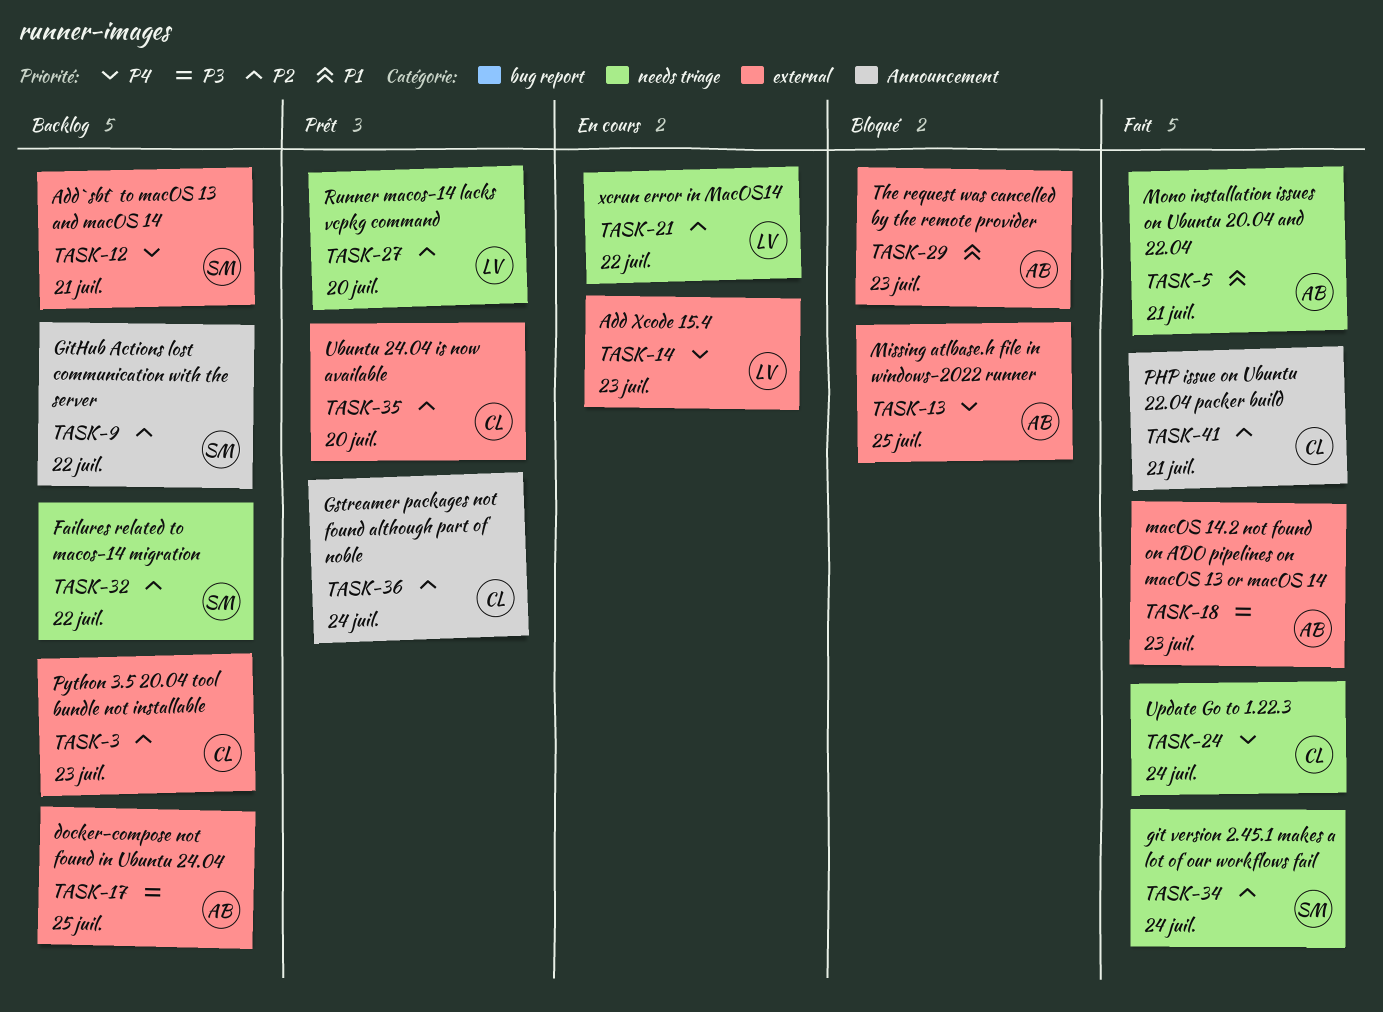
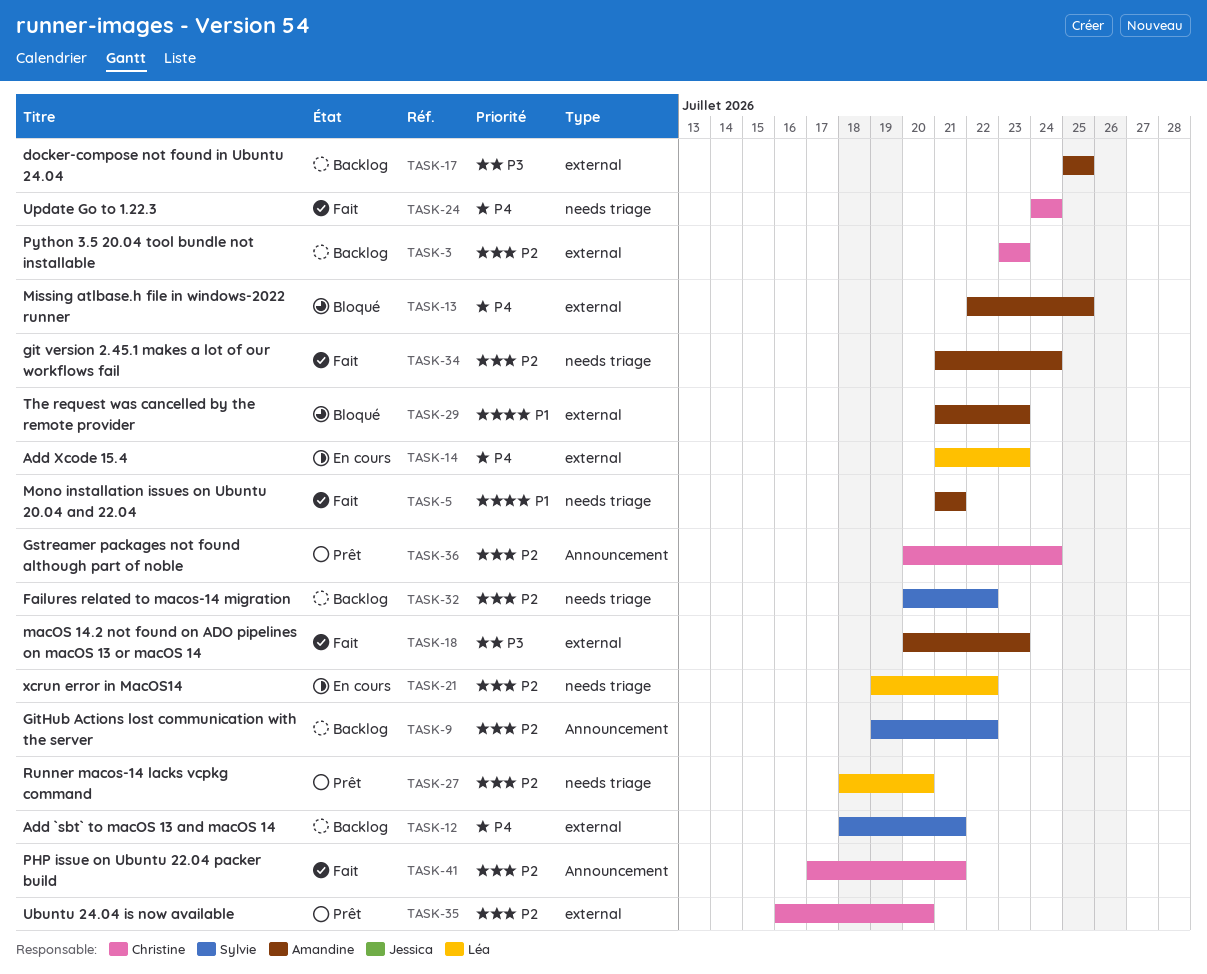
TASK-34, owner: Sylvie -> Amandine

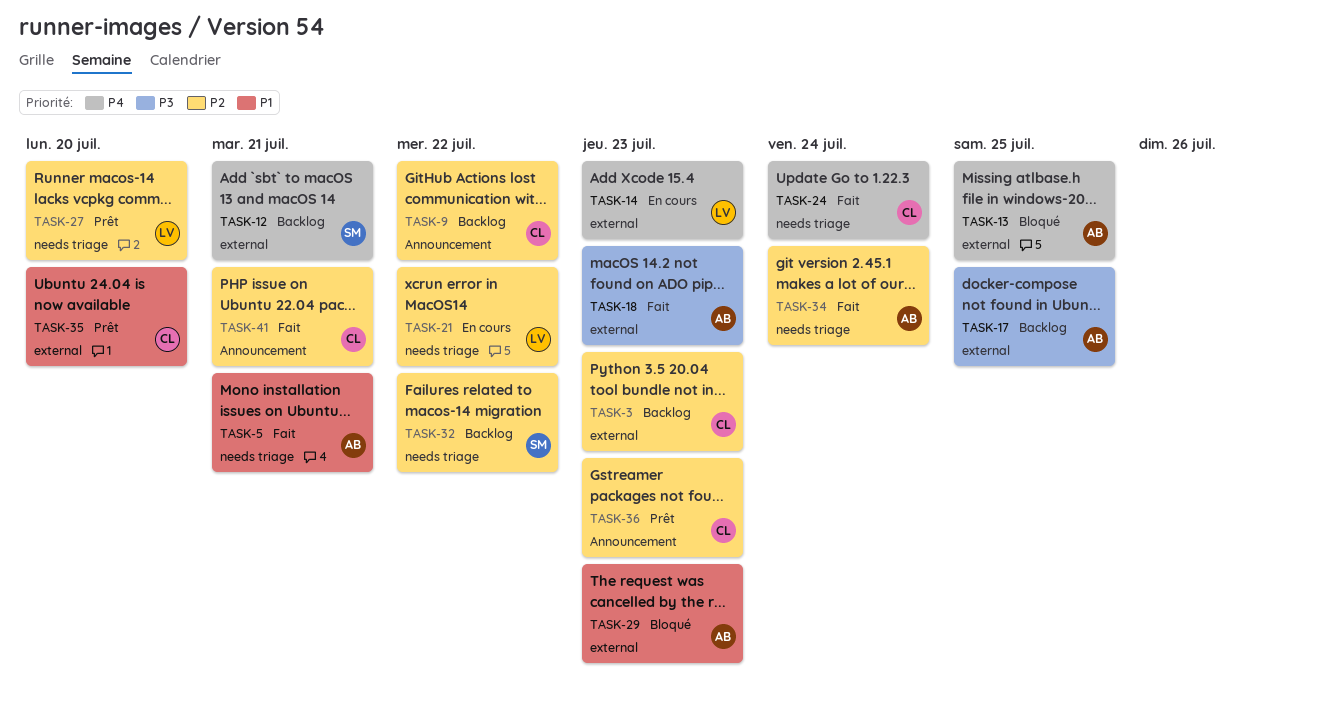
TASK-9, owner: Sylvie -> Christine
TASK-35, priority: P2 -> P1
TASK-36, due: Jul 24 -> Jul 23

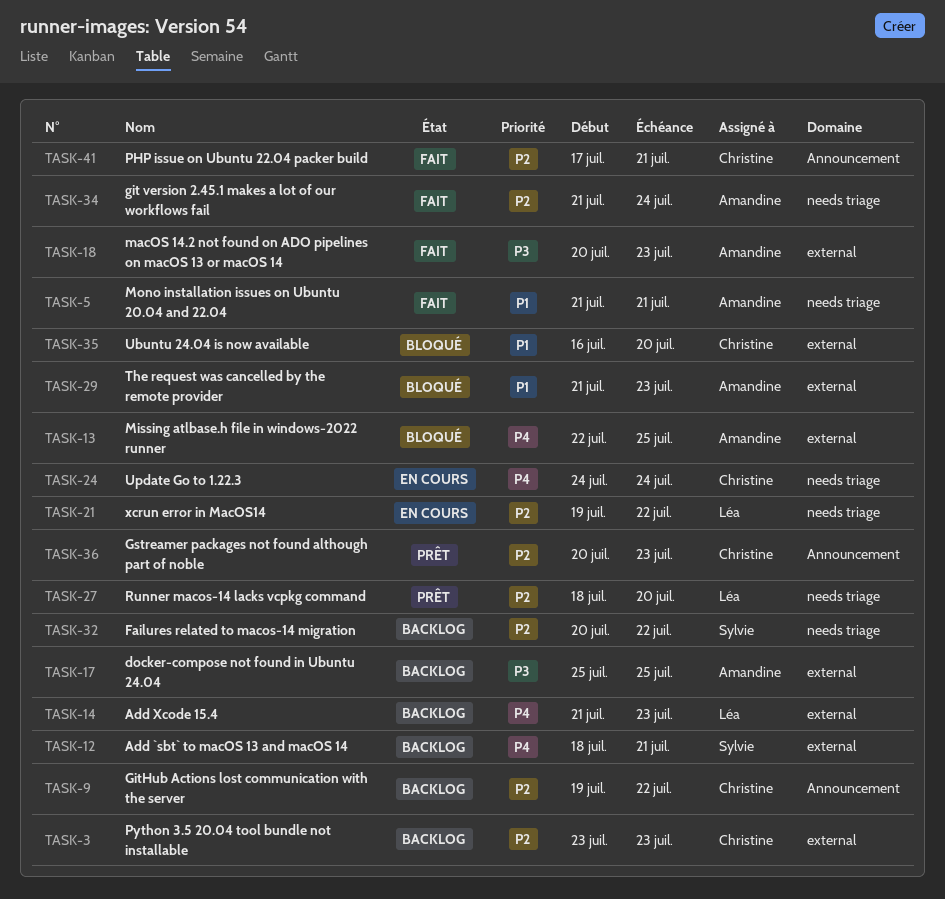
TASK-14, status: En cours -> Backlog
TASK-24, status: Fait -> En cours
TASK-35, status: Prêt -> Bloqué

